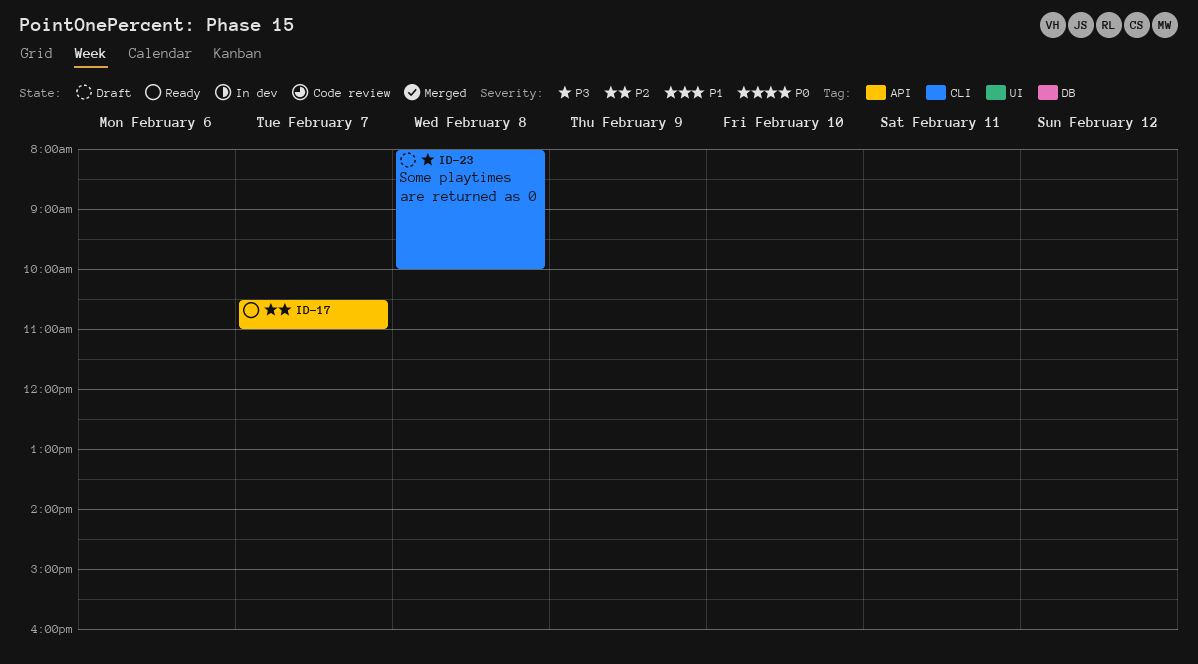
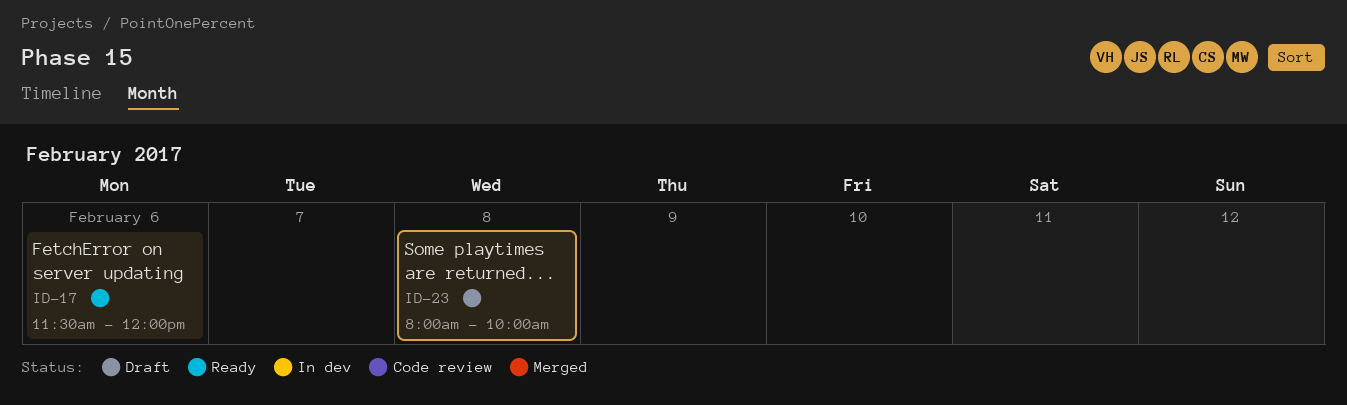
ID-17, day: Feb 7 -> Feb 6
ID-17, begins: 10:30 -> 11:30
ID-17, ends: 11:00 -> 12:00

